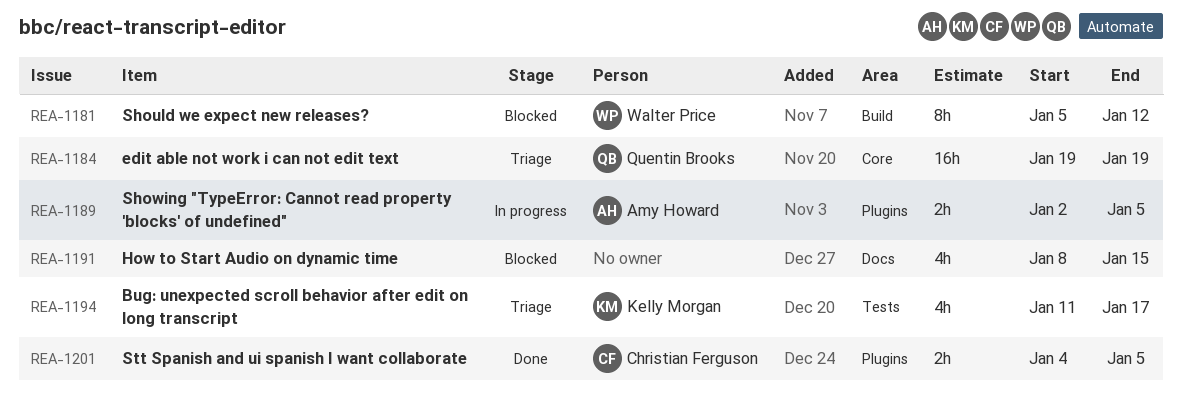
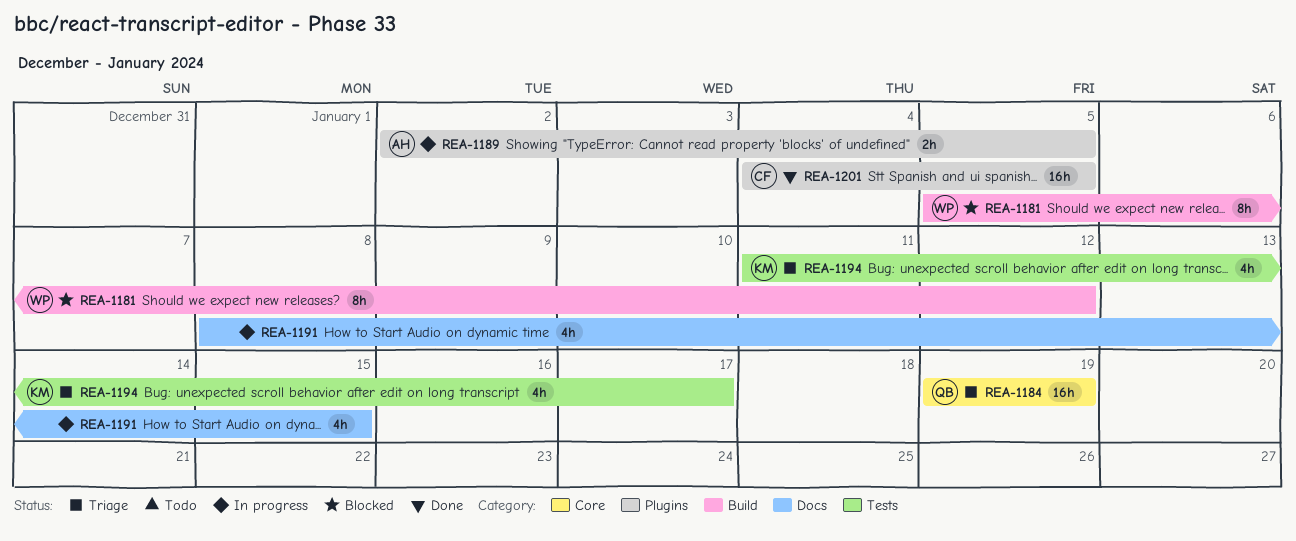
REA-1191, status: Blocked -> In progress
REA-1201, estimate: 2h -> 16h

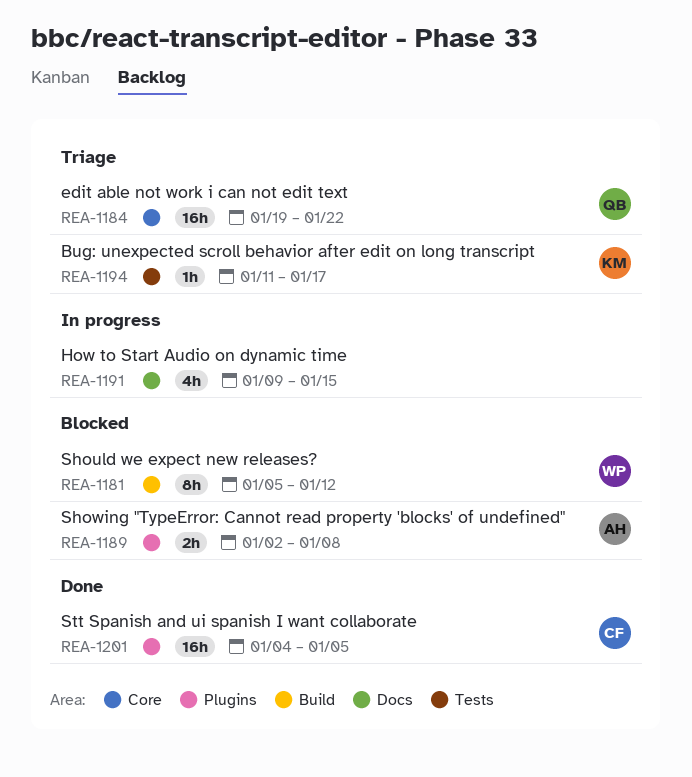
REA-1184, due: Jan 19 -> Jan 22
REA-1189, status: In progress -> Blocked
REA-1189, due: Jan 5 -> Jan 8
REA-1191, start: Jan 8 -> Jan 9
REA-1194, estimate: 4h -> 1h

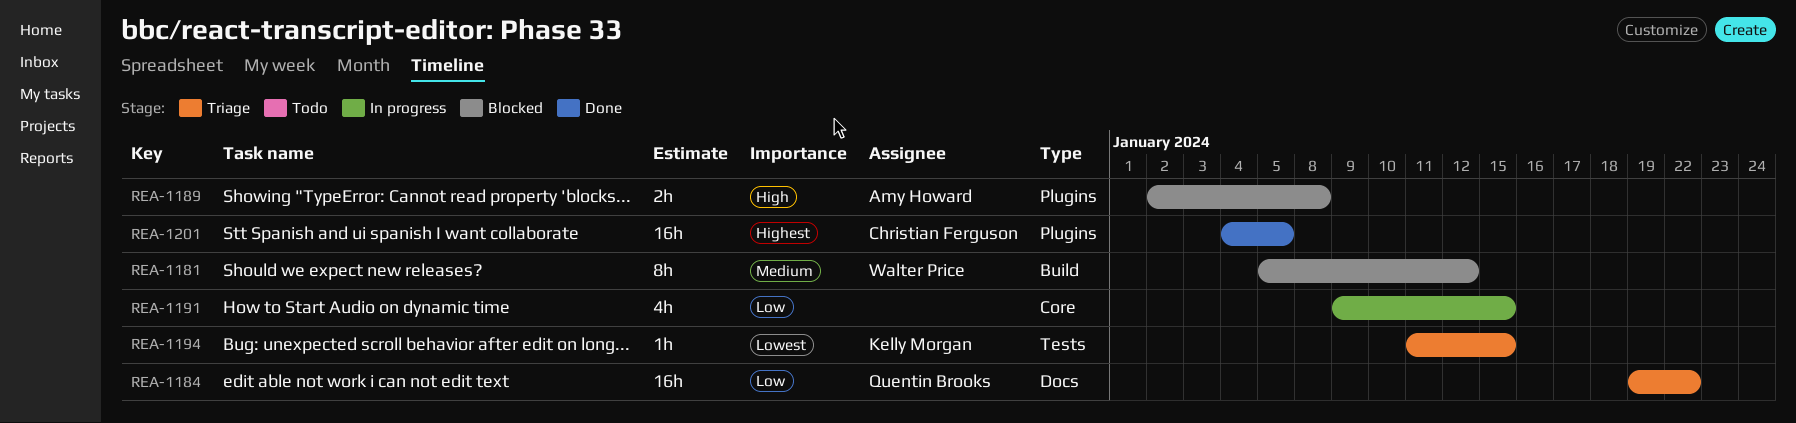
REA-1184, label: Core -> Docs
REA-1191, label: Docs -> Core
REA-1194, due: Jan 17 -> Jan 15

